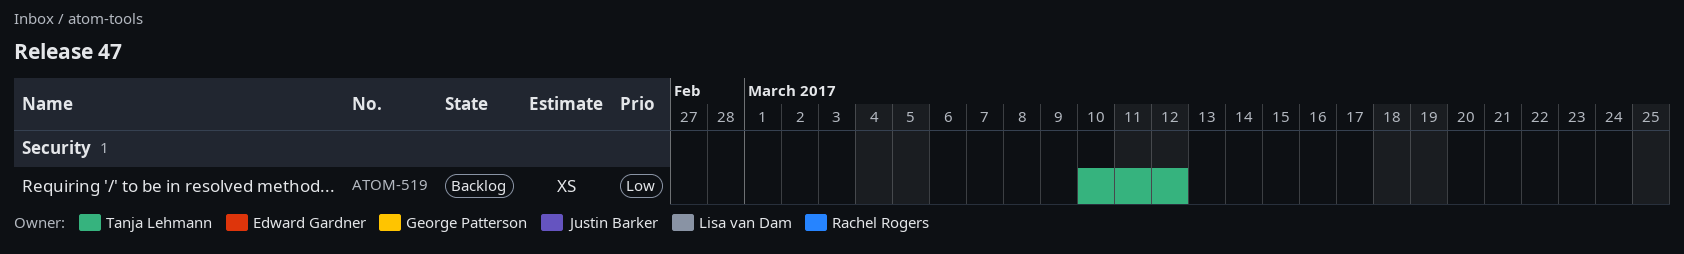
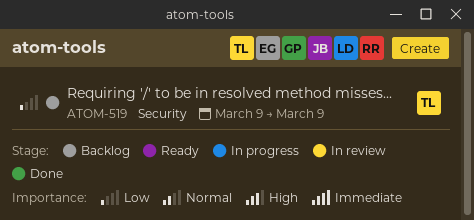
ATOM-519, start: Mar 10 -> Mar 9
ATOM-519, due: Mar 12 -> Mar 9

